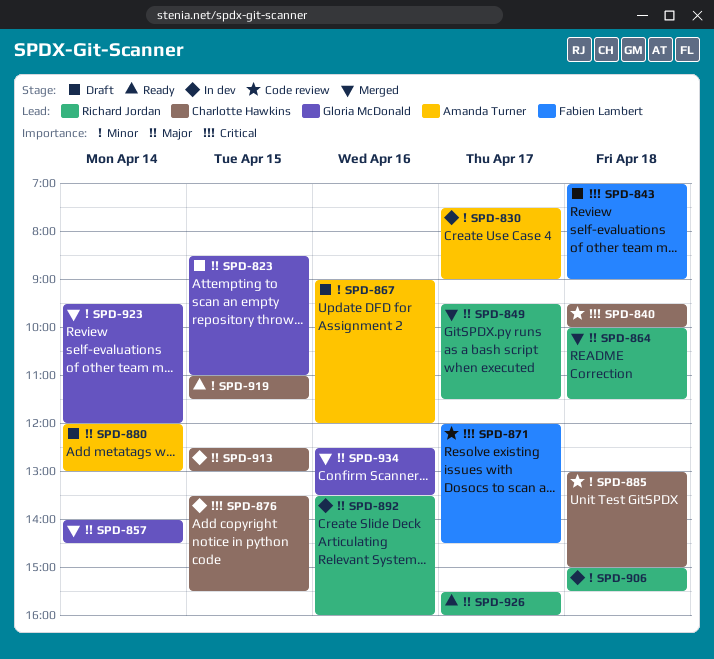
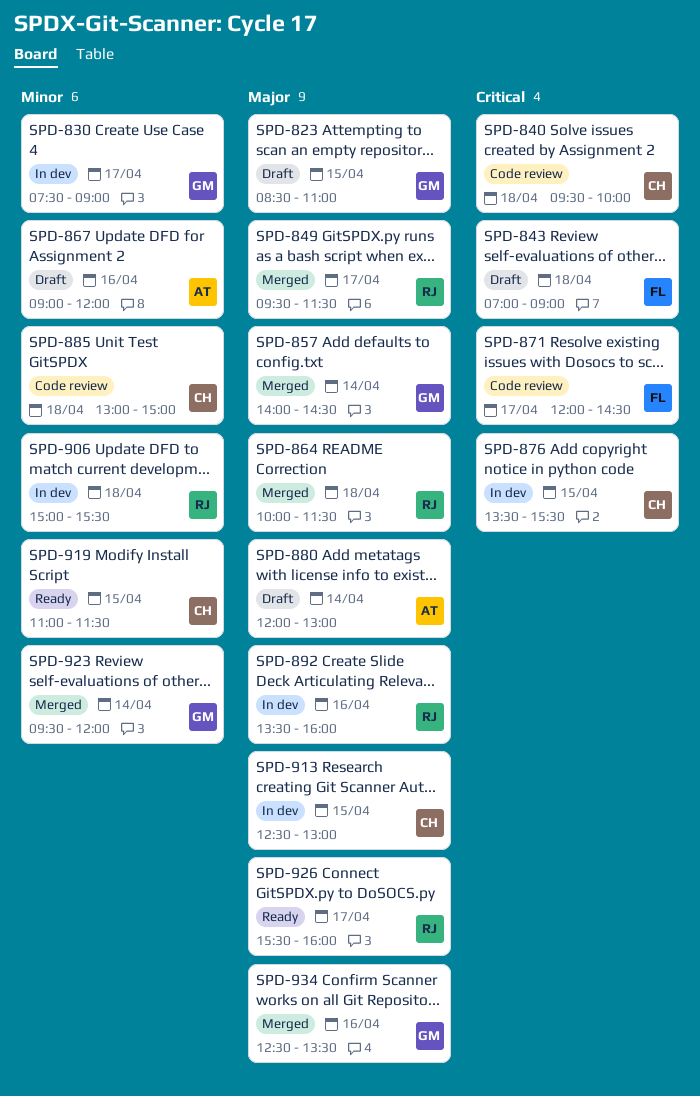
SPD-830, owner: Amanda Turner -> Gloria McDonald

